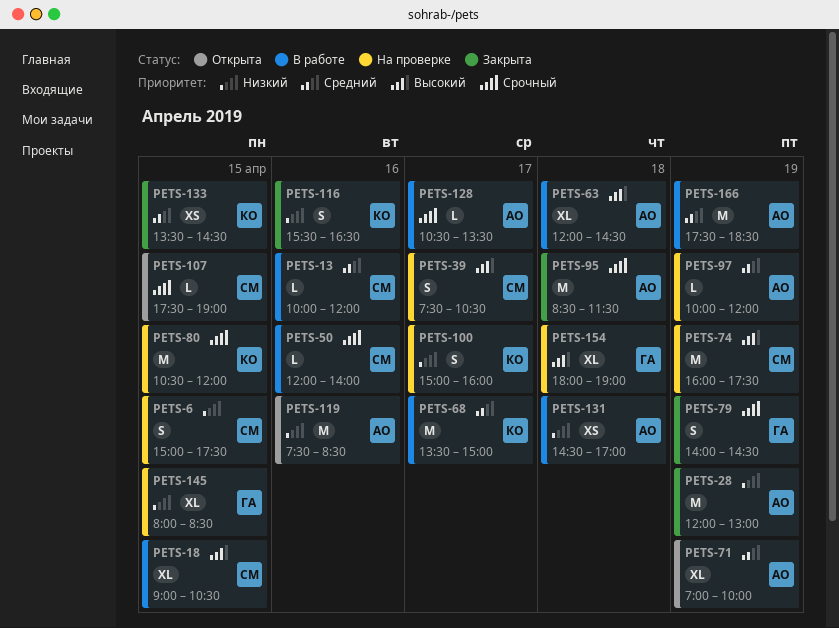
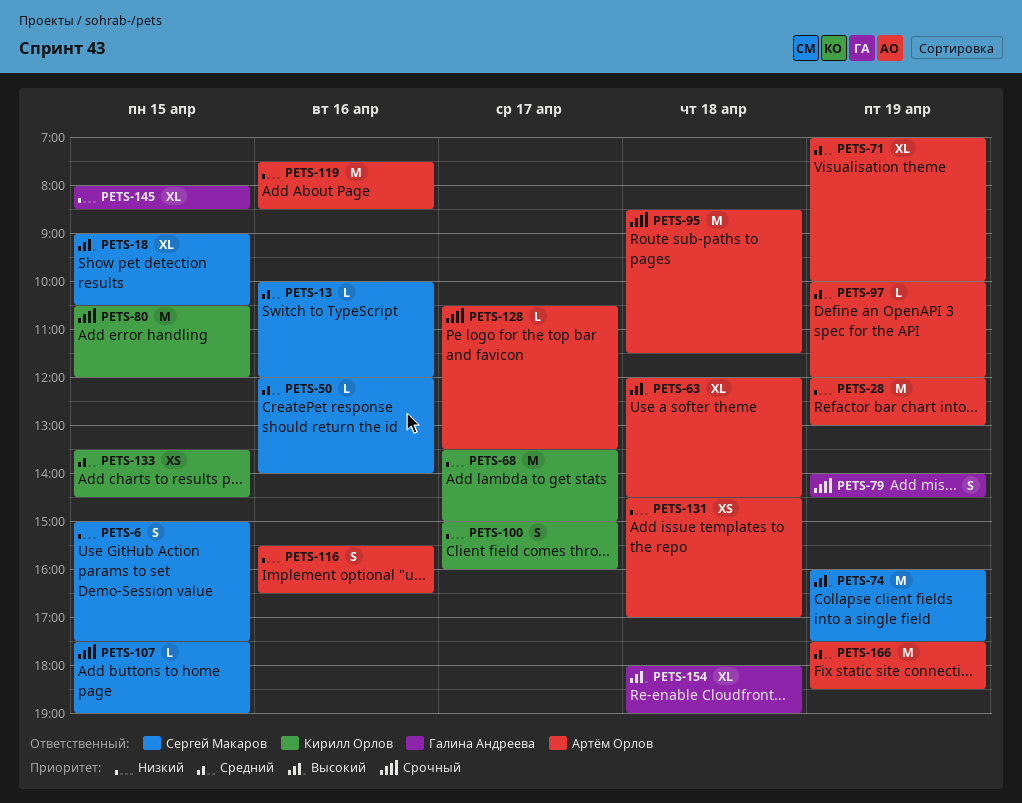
PETS-39: present -> none
PETS-50, priority: Срочный -> Средний
PETS-68, priority: Средний -> Низкий
PETS-116, owner: Кирилл Орлов -> Артём Орлов

